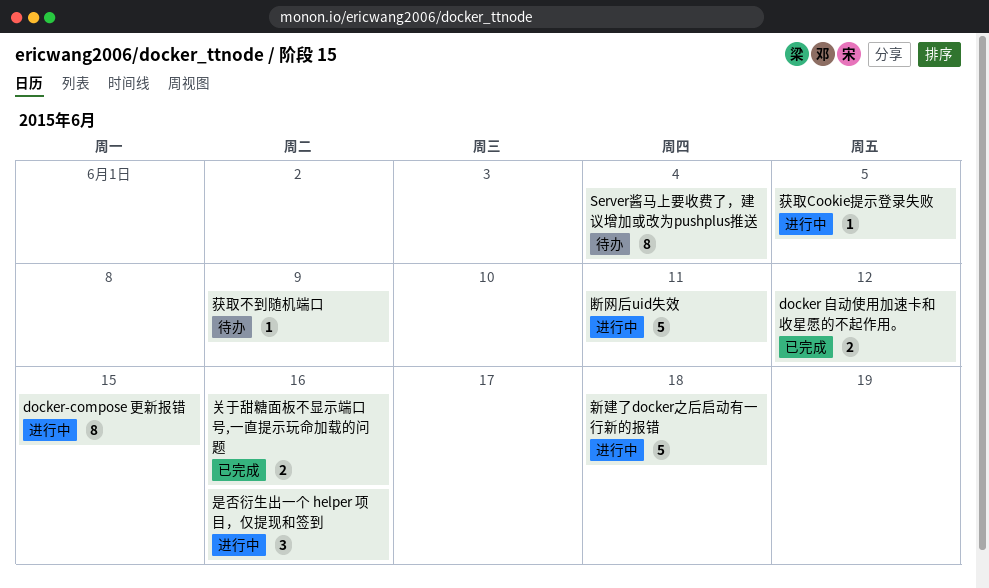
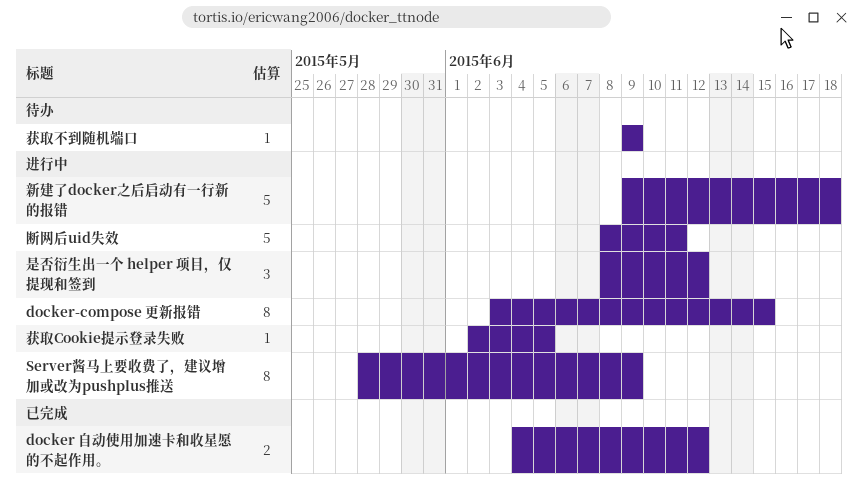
Server酱马上要收费了，建议增加或改为pushplus推送, status: 待办 -> 进行中
Server酱马上要收费了，建议增加或改为pushplus推送, due: Jun 4 -> Jun 9
关于甜糖面板不显示端口号,一直提示玩命加载的问题: present -> none
是否衍生出一个 helper 项目，仅提现和签到, due: Jun 16 -> Jun 12

